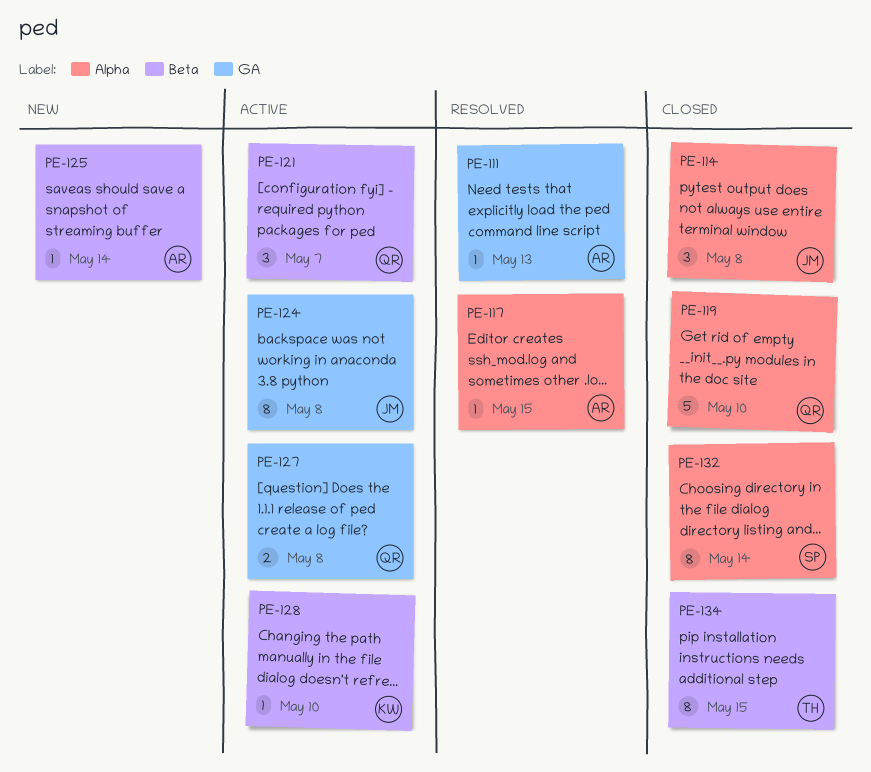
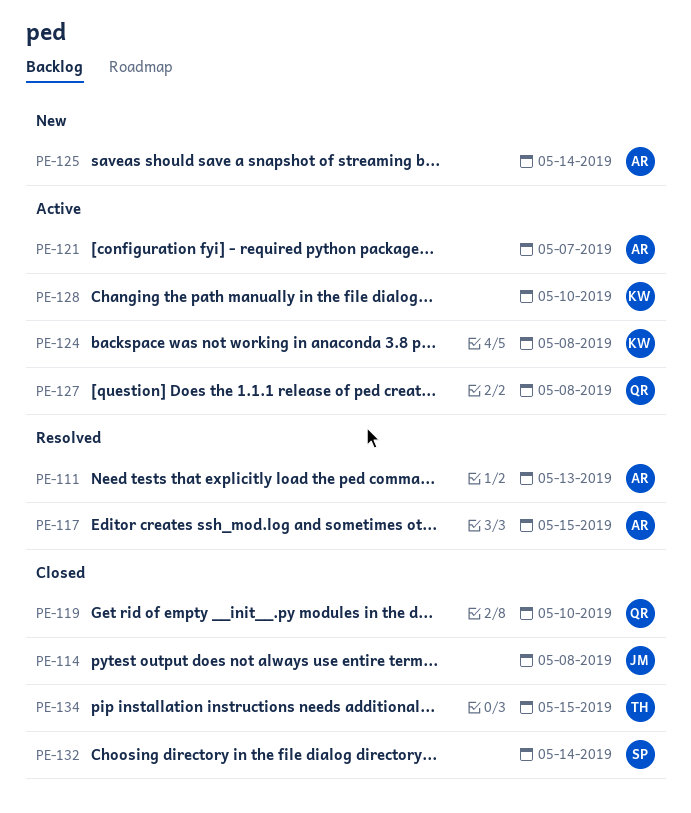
PE-121, owner: QR -> AR
PE-124, owner: JM -> KW

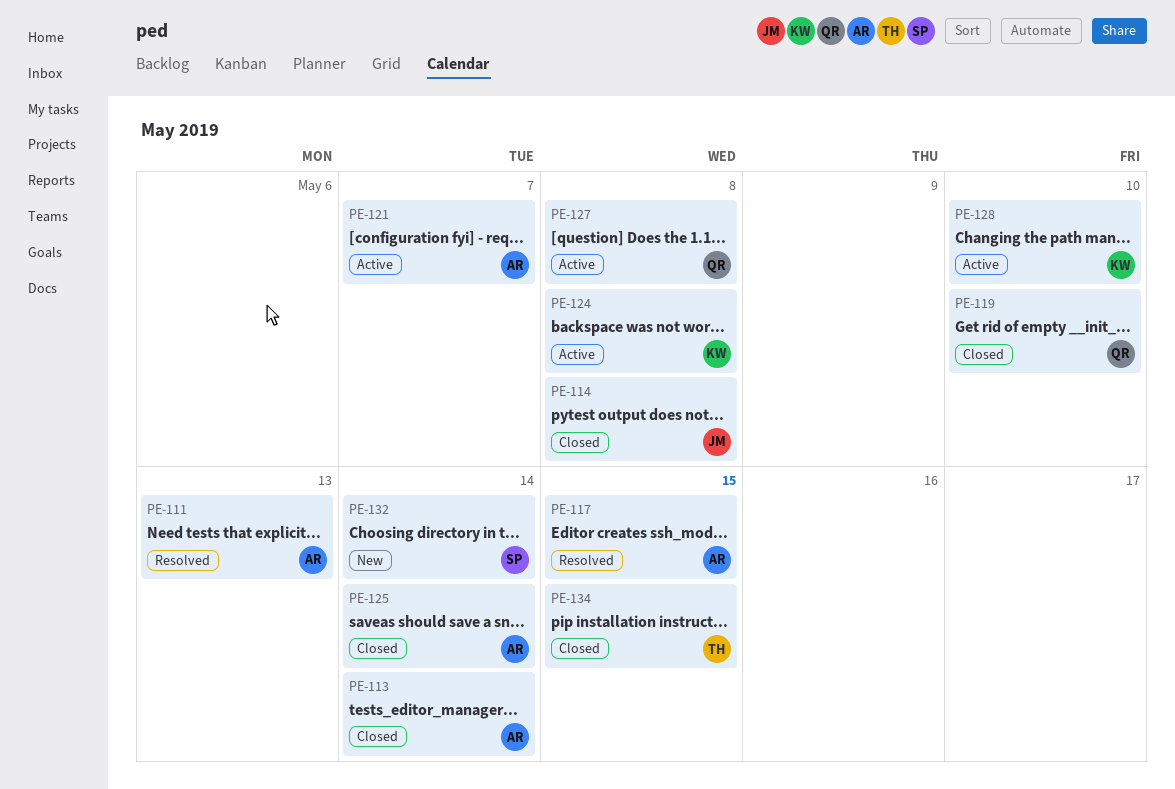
PE-113: none -> present
PE-125, status: New -> Closed
PE-132, status: Closed -> New

